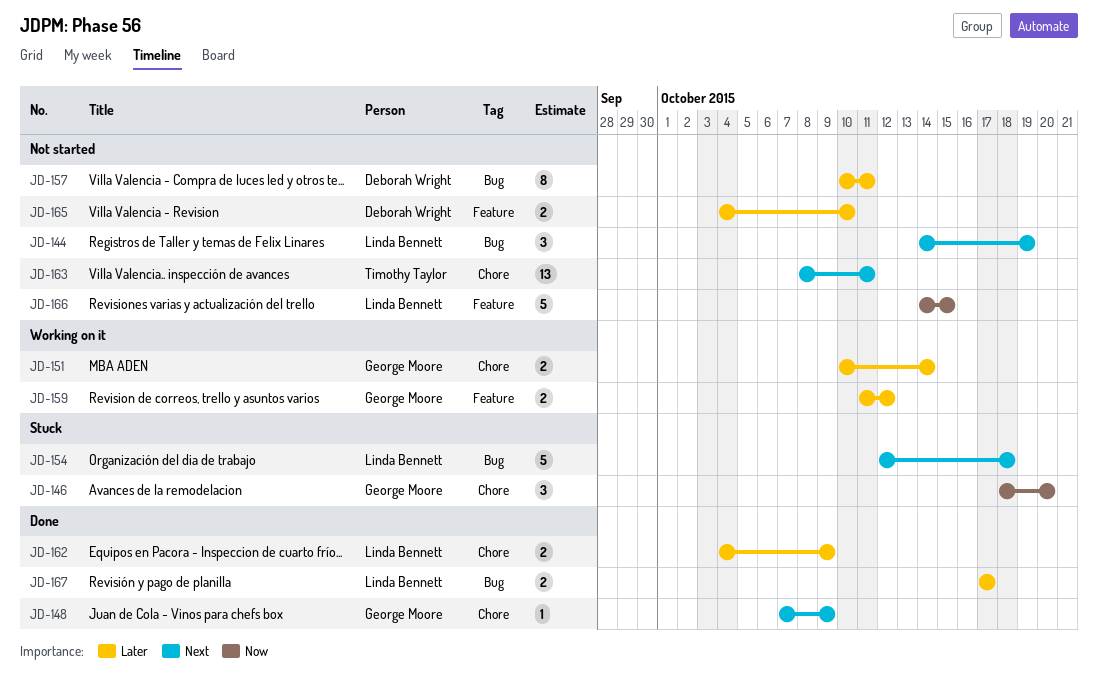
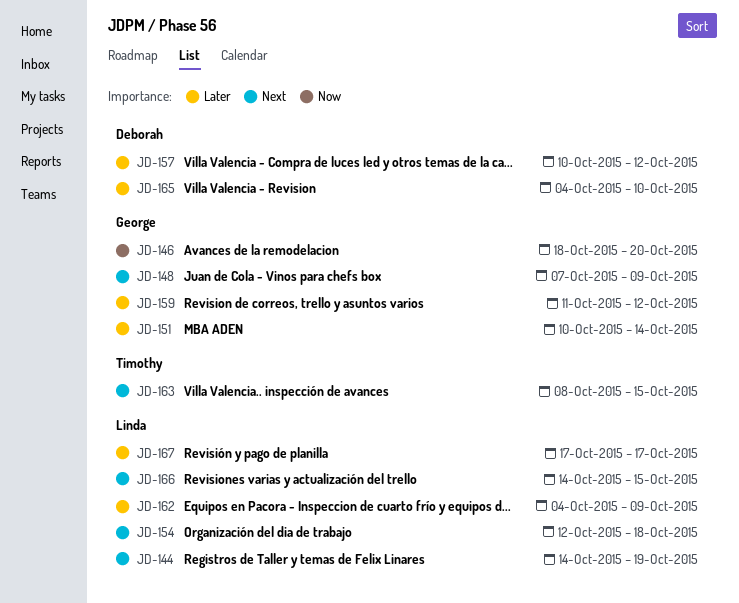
JD-157, due: Oct 11 -> Oct 12
JD-163, due: Oct 11 -> Oct 15
JD-166, priority: Now -> Next

